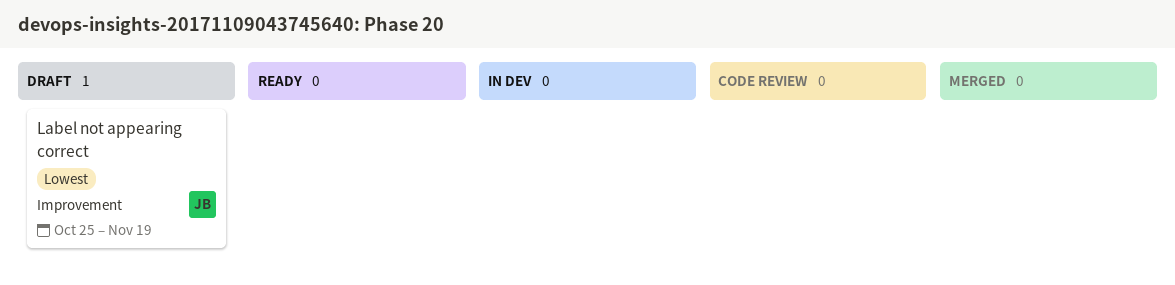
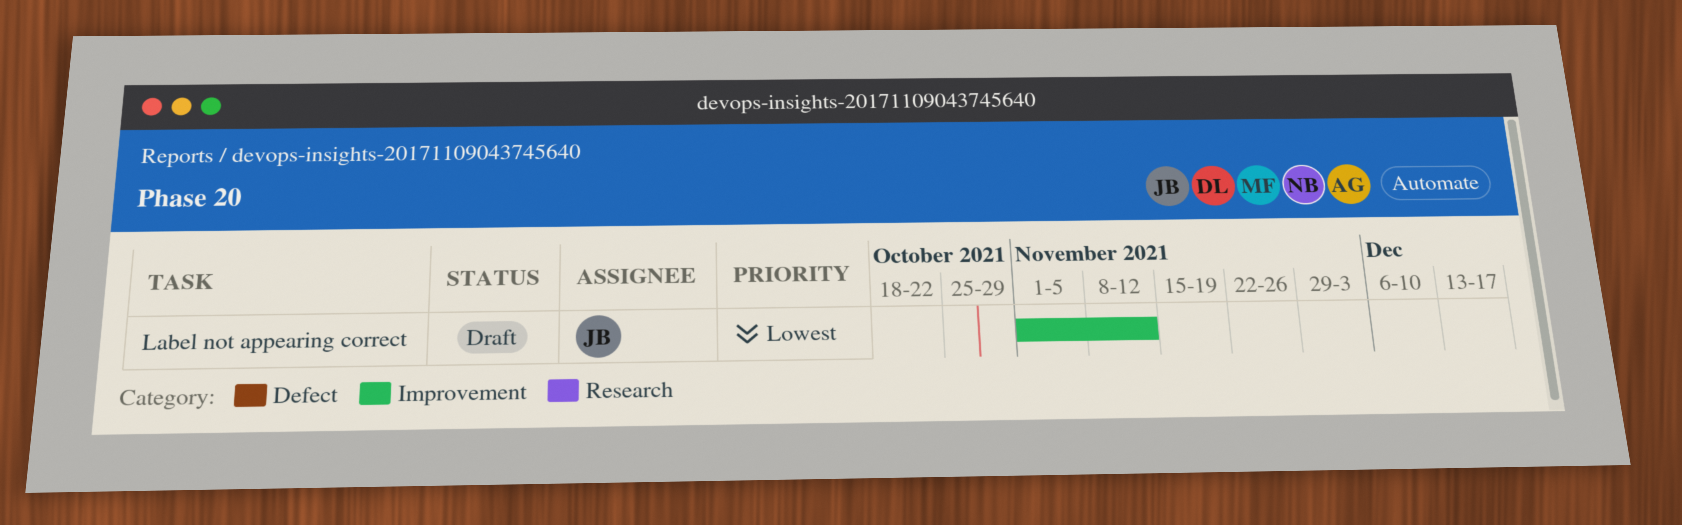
Label not appearing correct, start: Oct 25 -> Nov 1
Label not appearing correct, due: Nov 19 -> Nov 12

